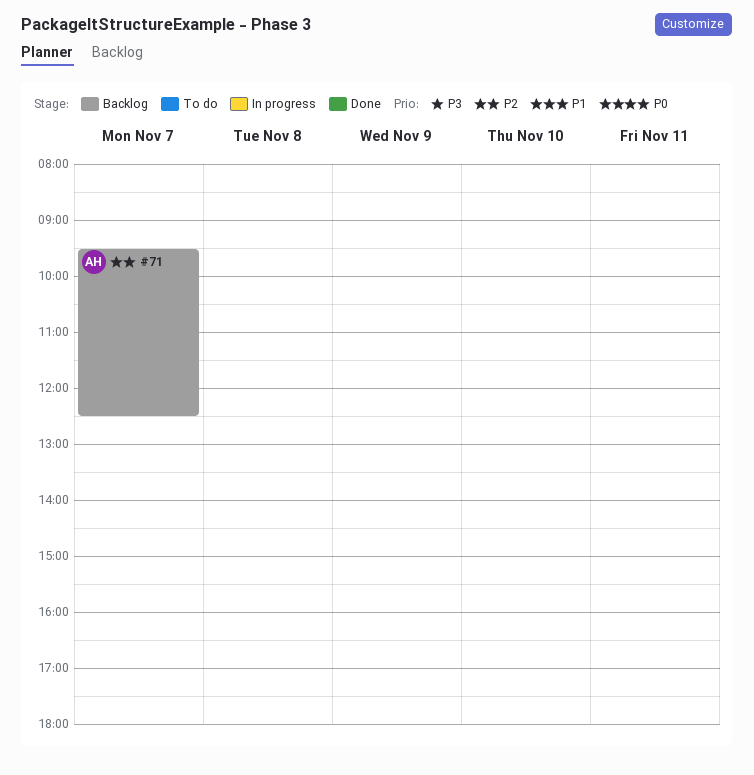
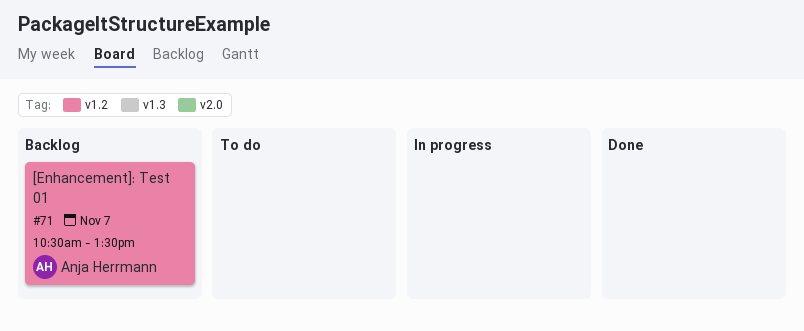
#71, begins: 09:30 -> 10:30
#71, ends: 12:30 -> 13:30

